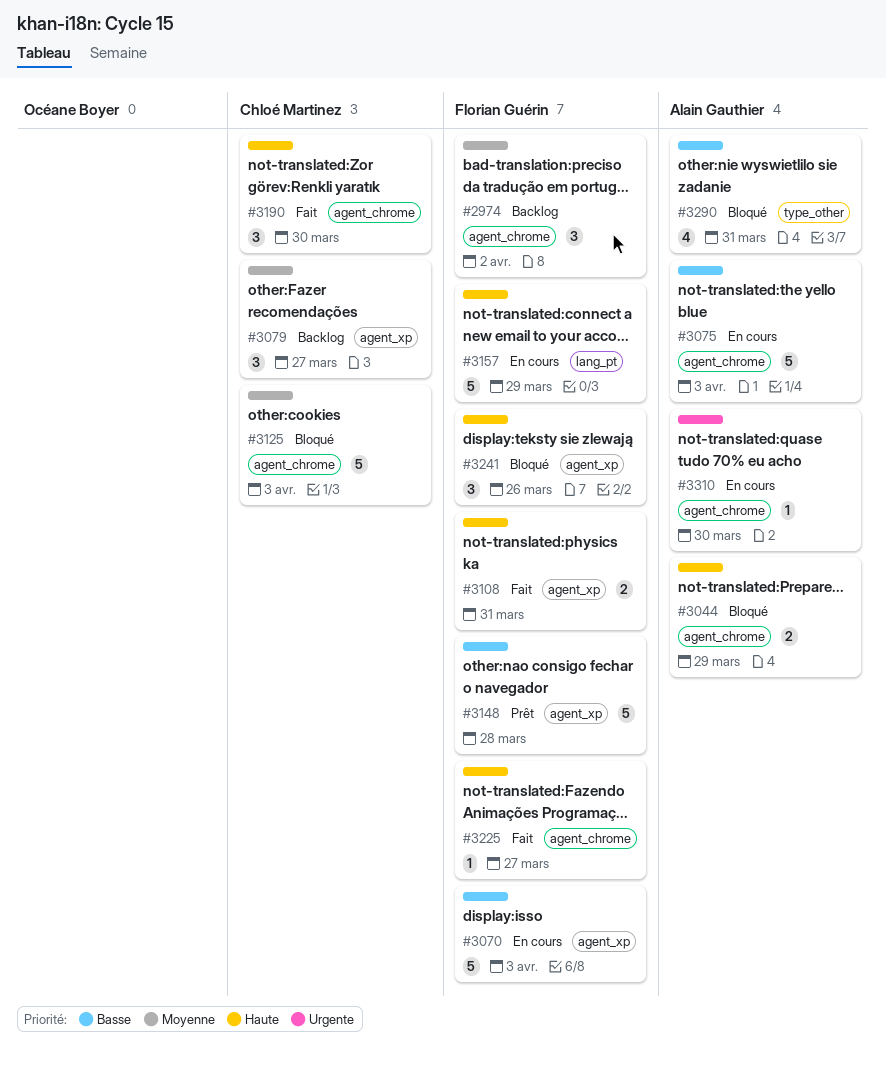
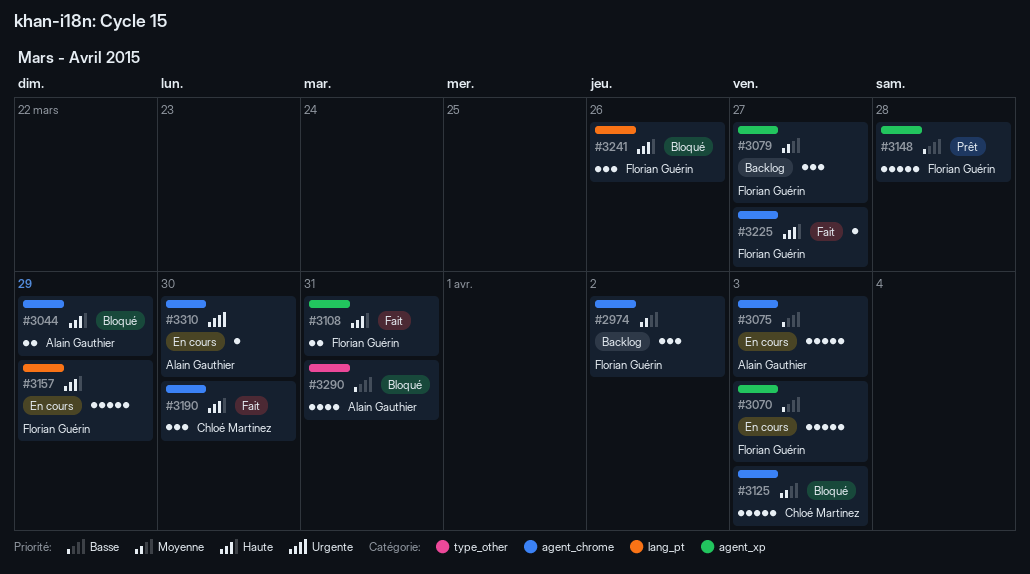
#3079, owner: Chloé Martinez -> Florian Guérin
#3241, label: agent_xp -> lang_pt

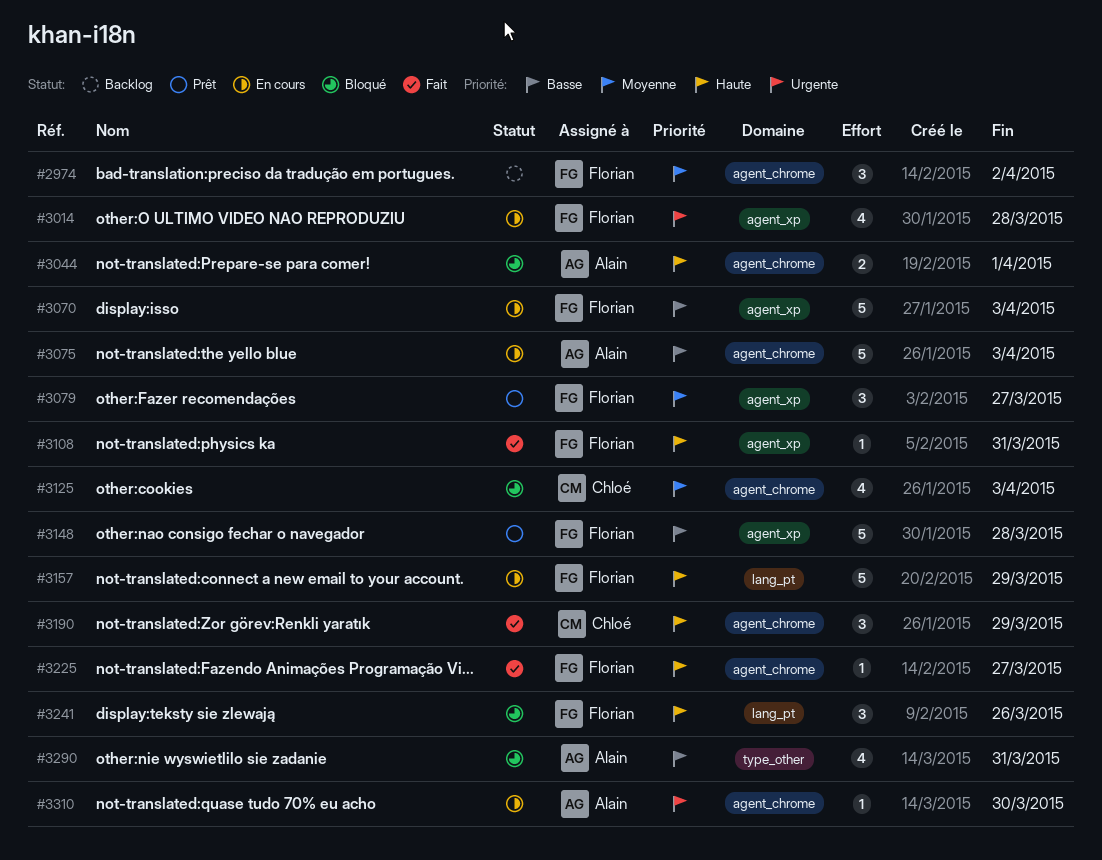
#3014: none -> present
#3044, due: Mar 29 -> Apr 1
#3079, status: Backlog -> Prêt
#3108, estimate: 2 -> 1
#3125, estimate: 5 -> 4
#3190, due: Mar 30 -> Mar 29

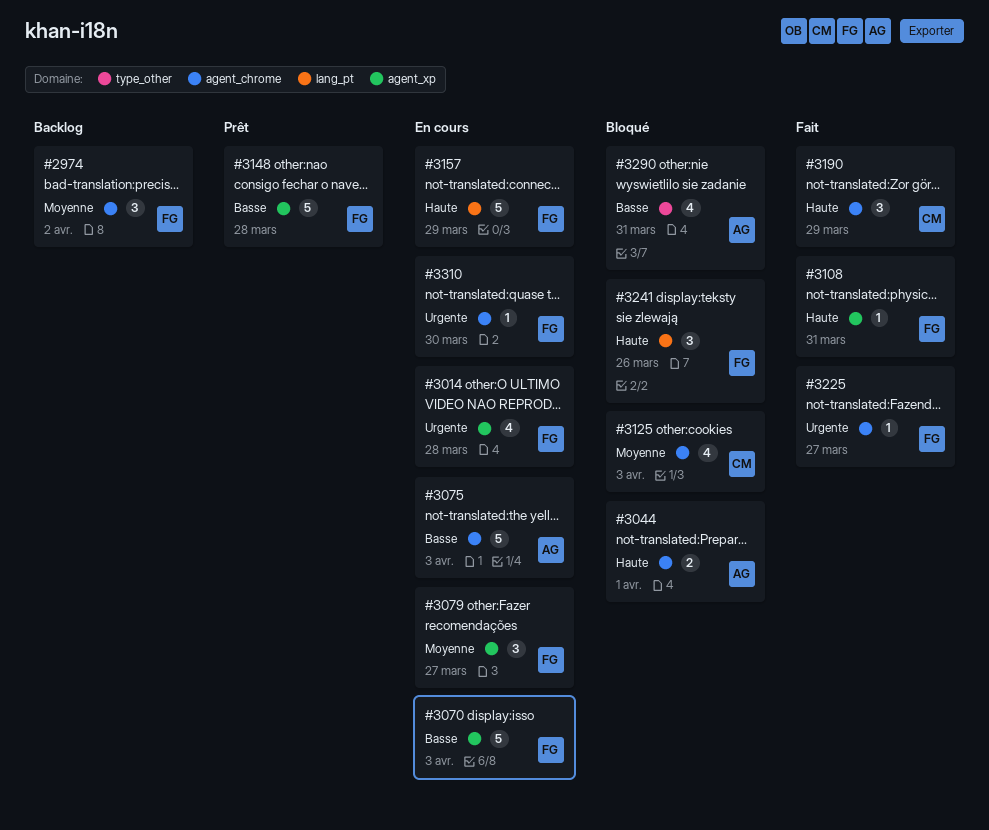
#3079, status: Prêt -> En cours
#3225, priority: Haute -> Urgente
#3310, owner: Alain -> Florian

